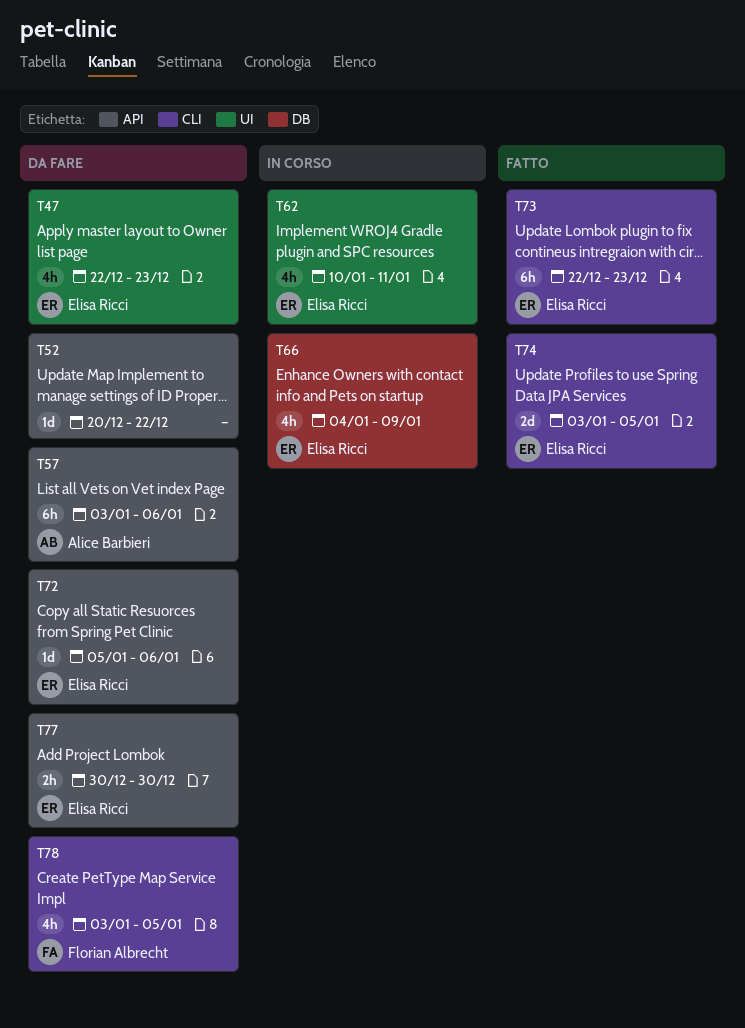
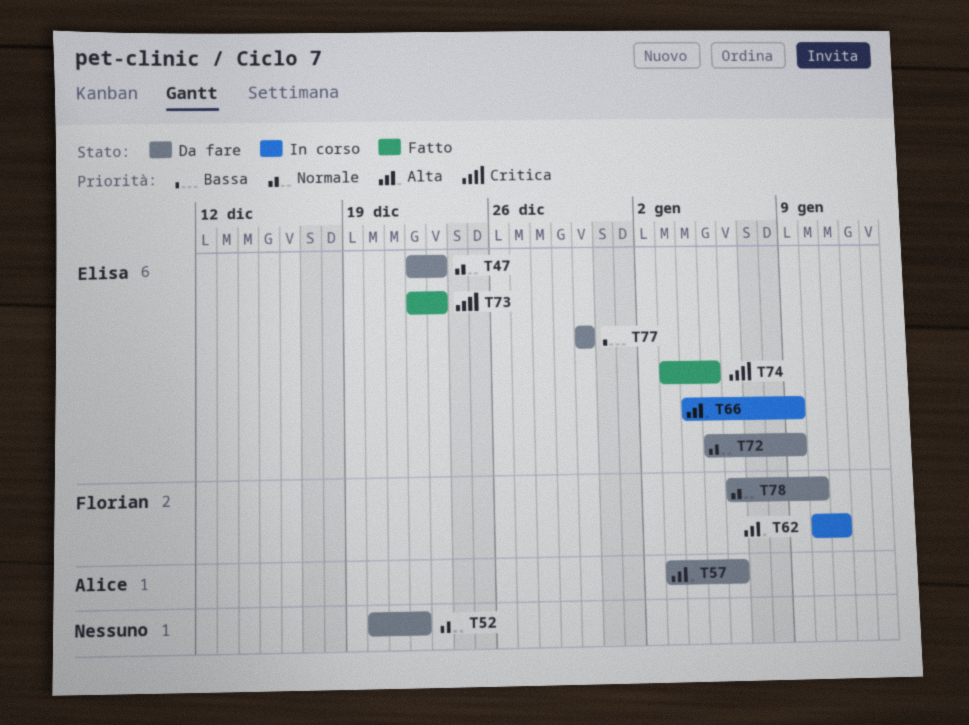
T62, owner: Elisa Ricci -> Florian Albrecht
T72, due: Jan 6 -> Jan 9
T78, start: Jan 3 -> Jan 6
T78, due: Jan 5 -> Jan 10

